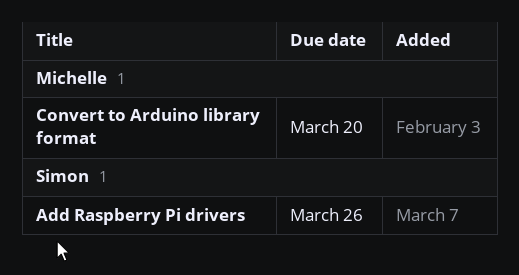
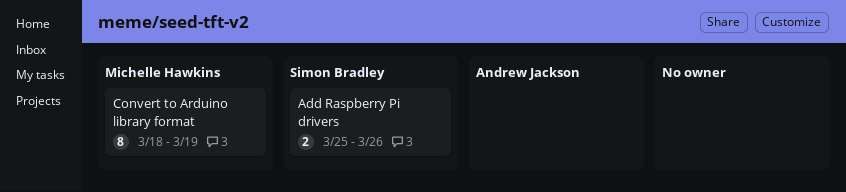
Convert to Arduino library format, due: Mar 20 -> Mar 19

